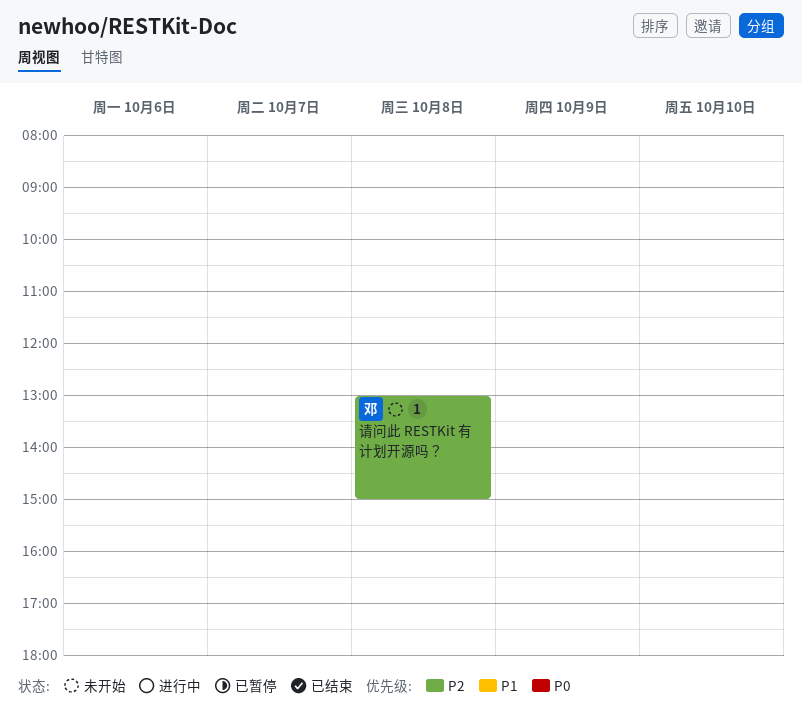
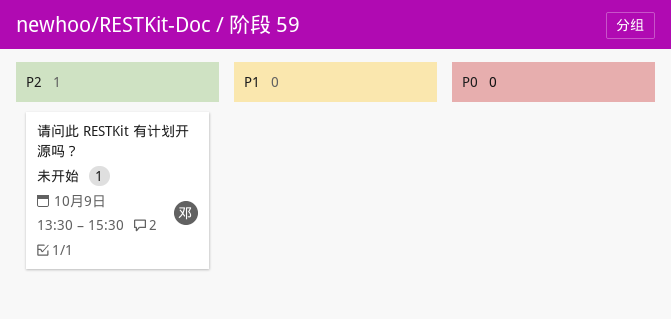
请问此 RESTKit 有计划开源吗？, day: Oct 8 -> Oct 9
请问此 RESTKit 有计划开源吗？, begins: 13:00 -> 13:30
请问此 RESTKit 有计划开源吗？, ends: 15:00 -> 15:30

